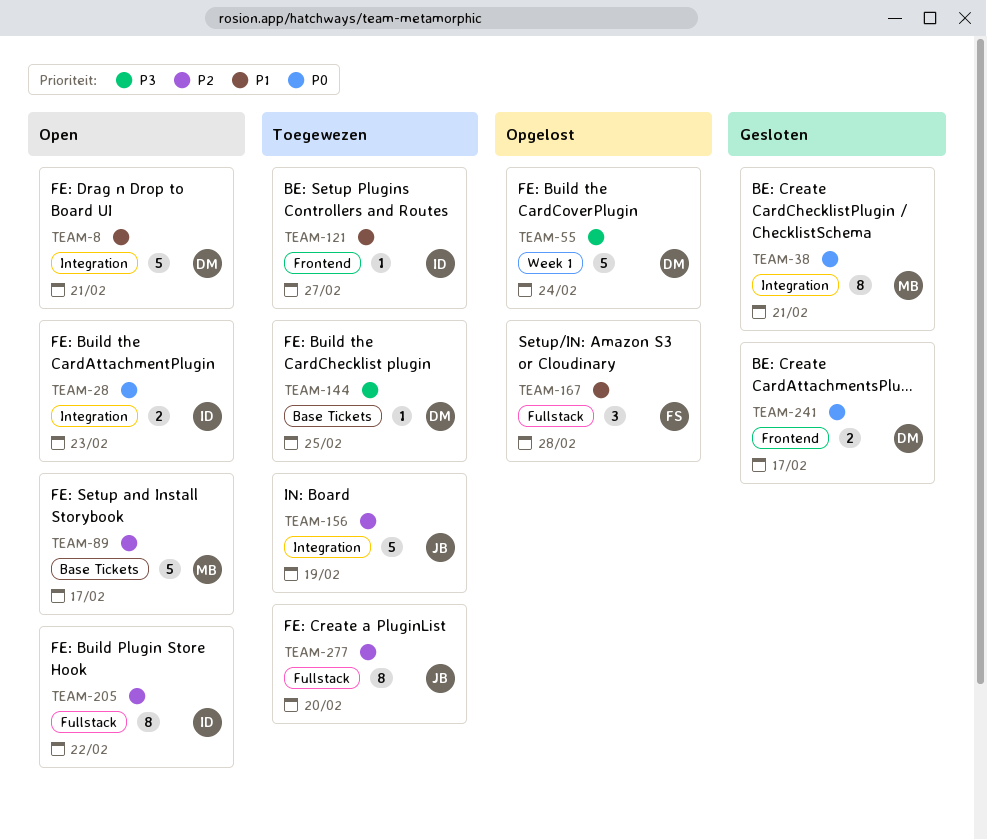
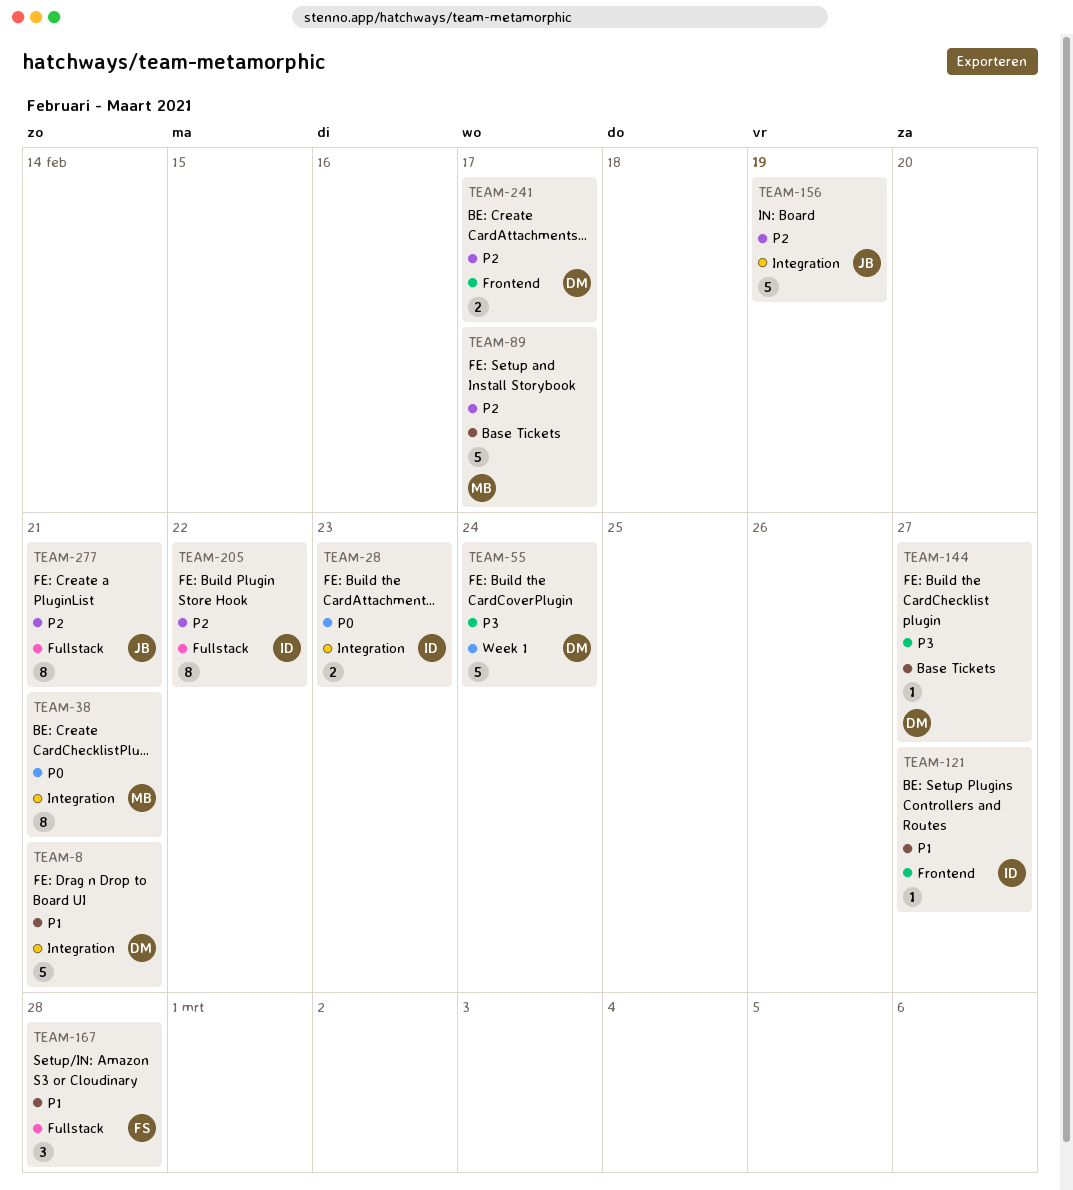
TEAM-144, due: Feb 25 -> Feb 27
TEAM-241, priority: P0 -> P2
TEAM-277, due: Feb 20 -> Feb 21

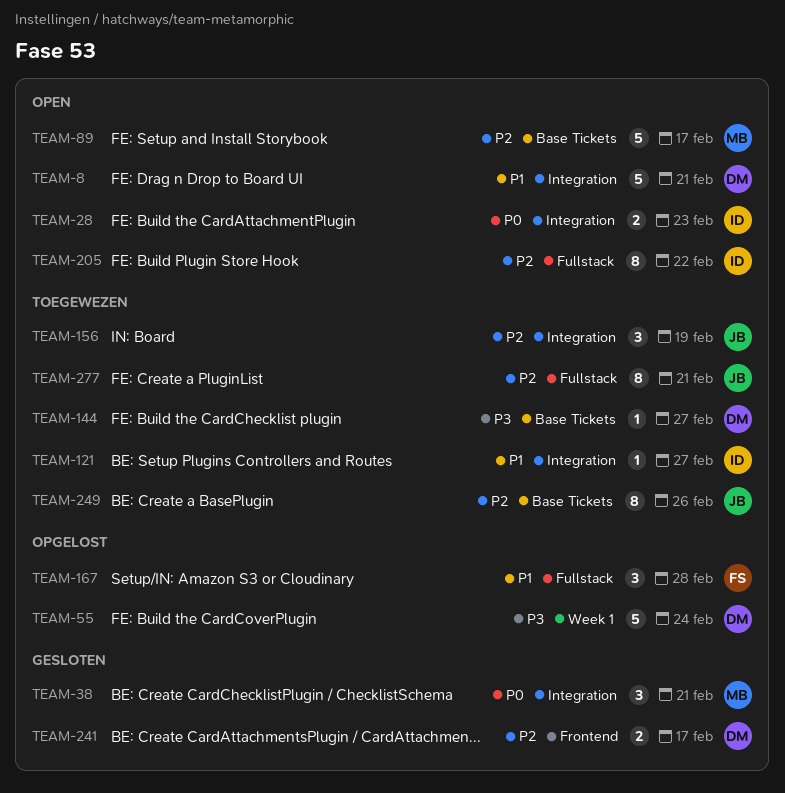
TEAM-38, estimate: 8 -> 3
TEAM-121, label: Frontend -> Integration
TEAM-156, estimate: 5 -> 3
TEAM-249: none -> present

